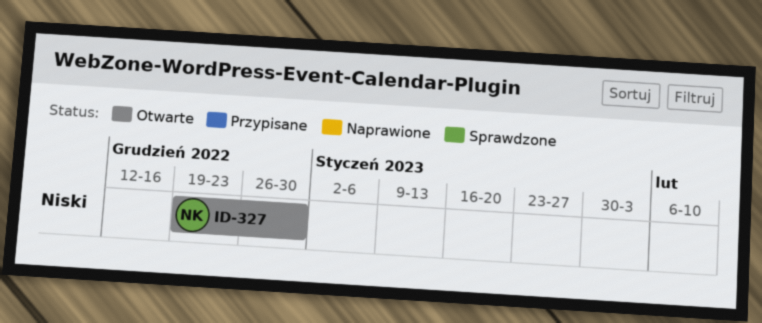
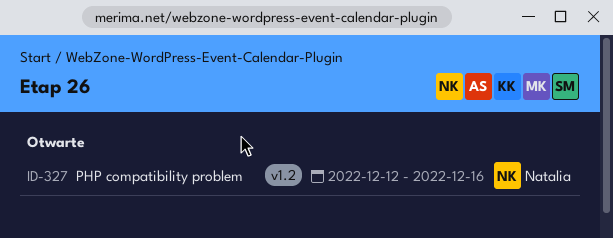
ID-327, start: Dec 19 -> Dec 12
ID-327, due: Dec 30 -> Dec 16

